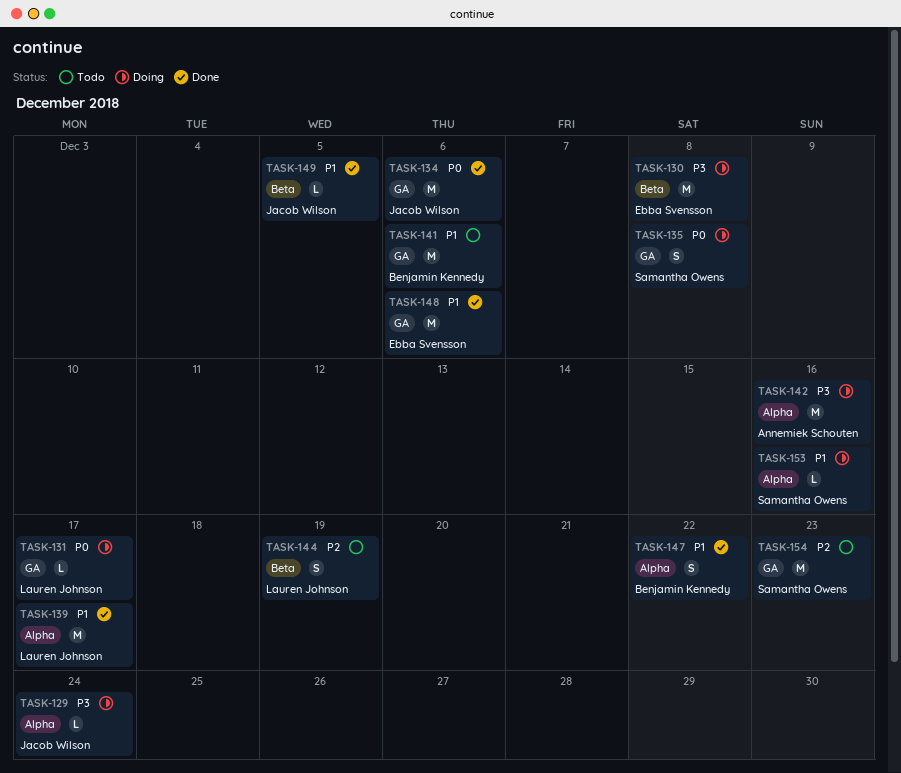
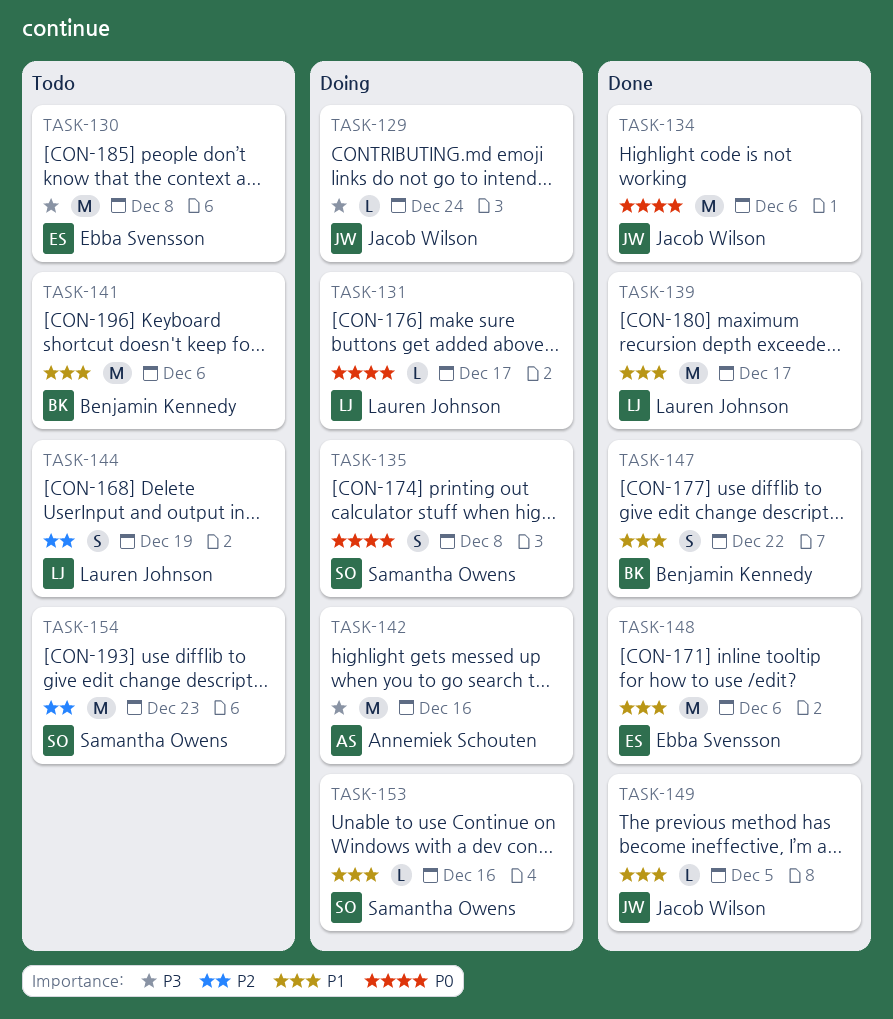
TASK-130, status: Doing -> Todo

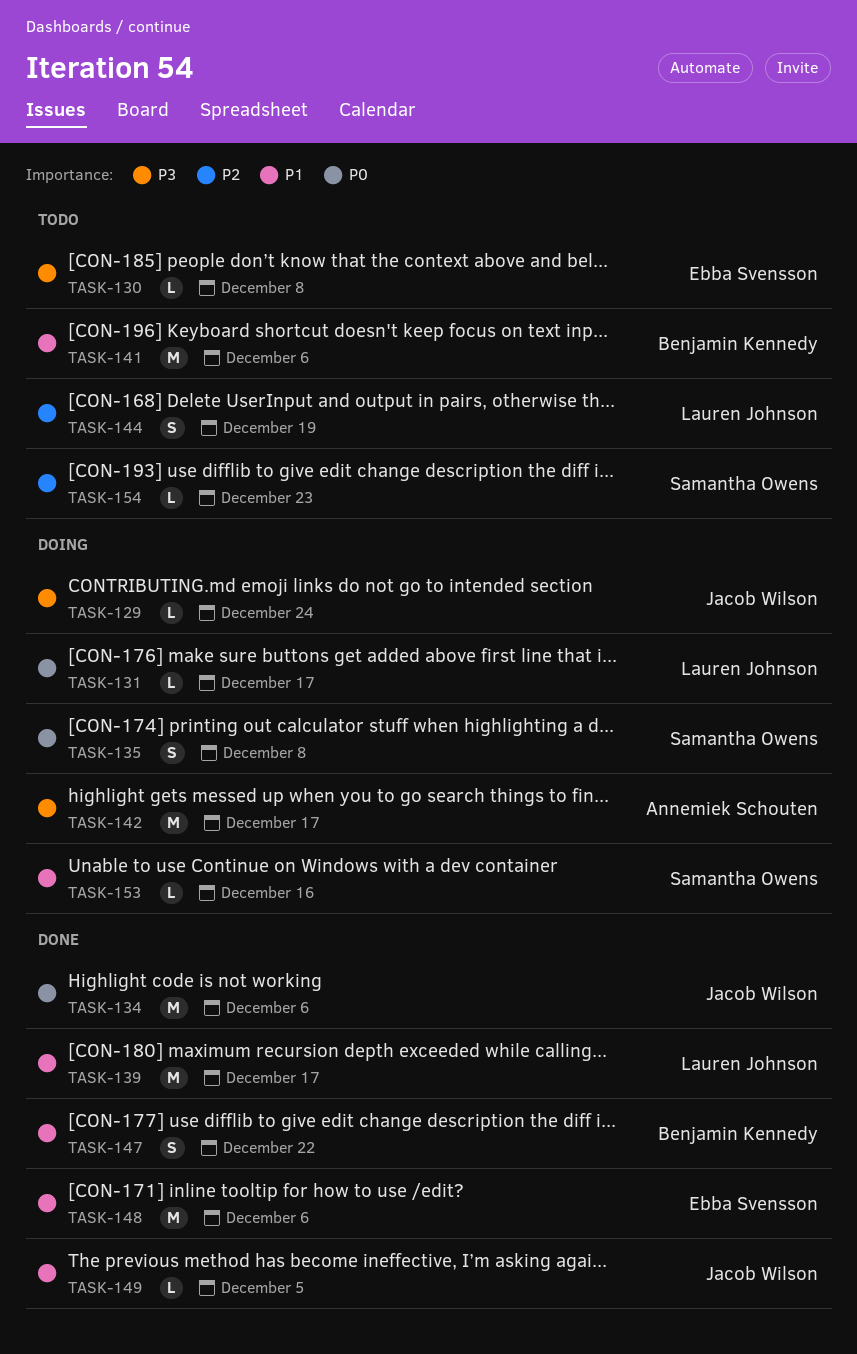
TASK-130, estimate: M -> L
TASK-142, due: Dec 16 -> Dec 17
TASK-154, estimate: M -> L

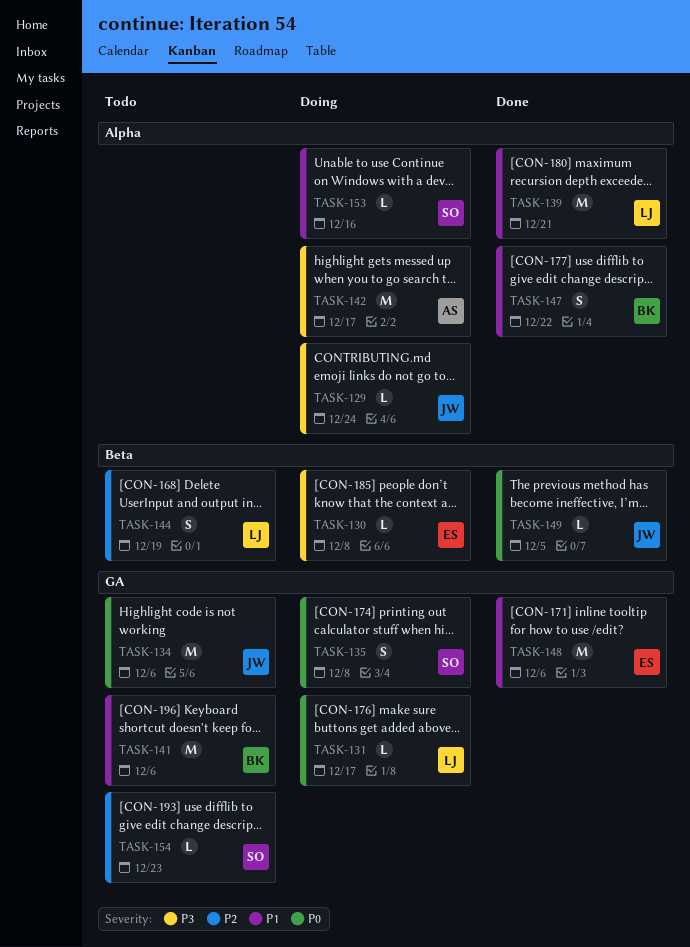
TASK-130, status: Todo -> Doing
TASK-134, status: Done -> Todo
TASK-139, due: Dec 17 -> Dec 21
TASK-149, priority: P1 -> P0

